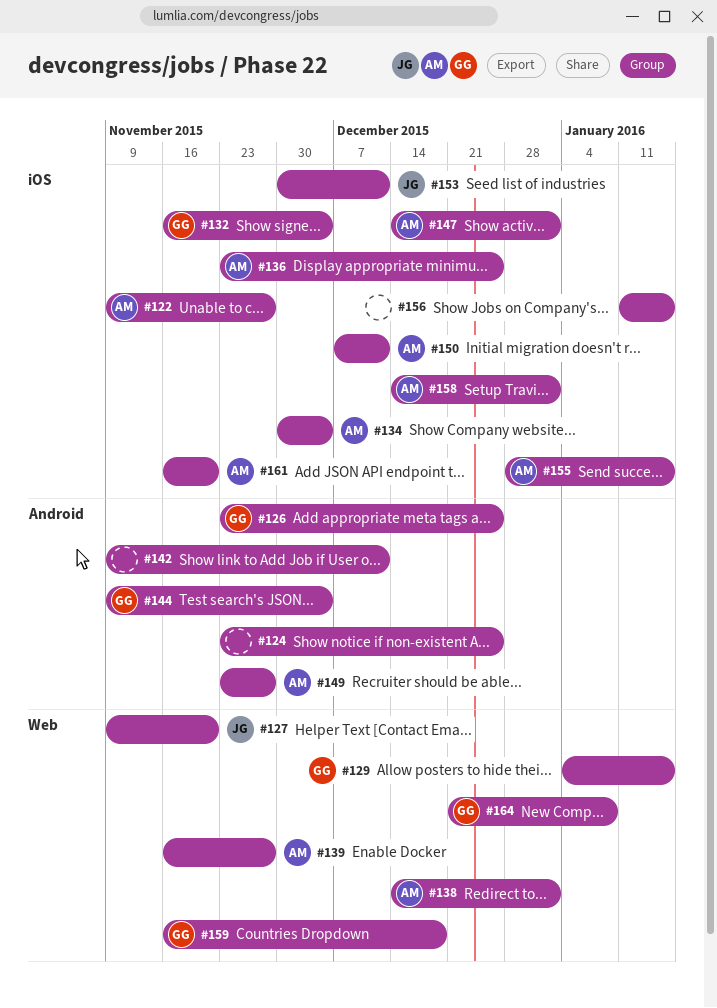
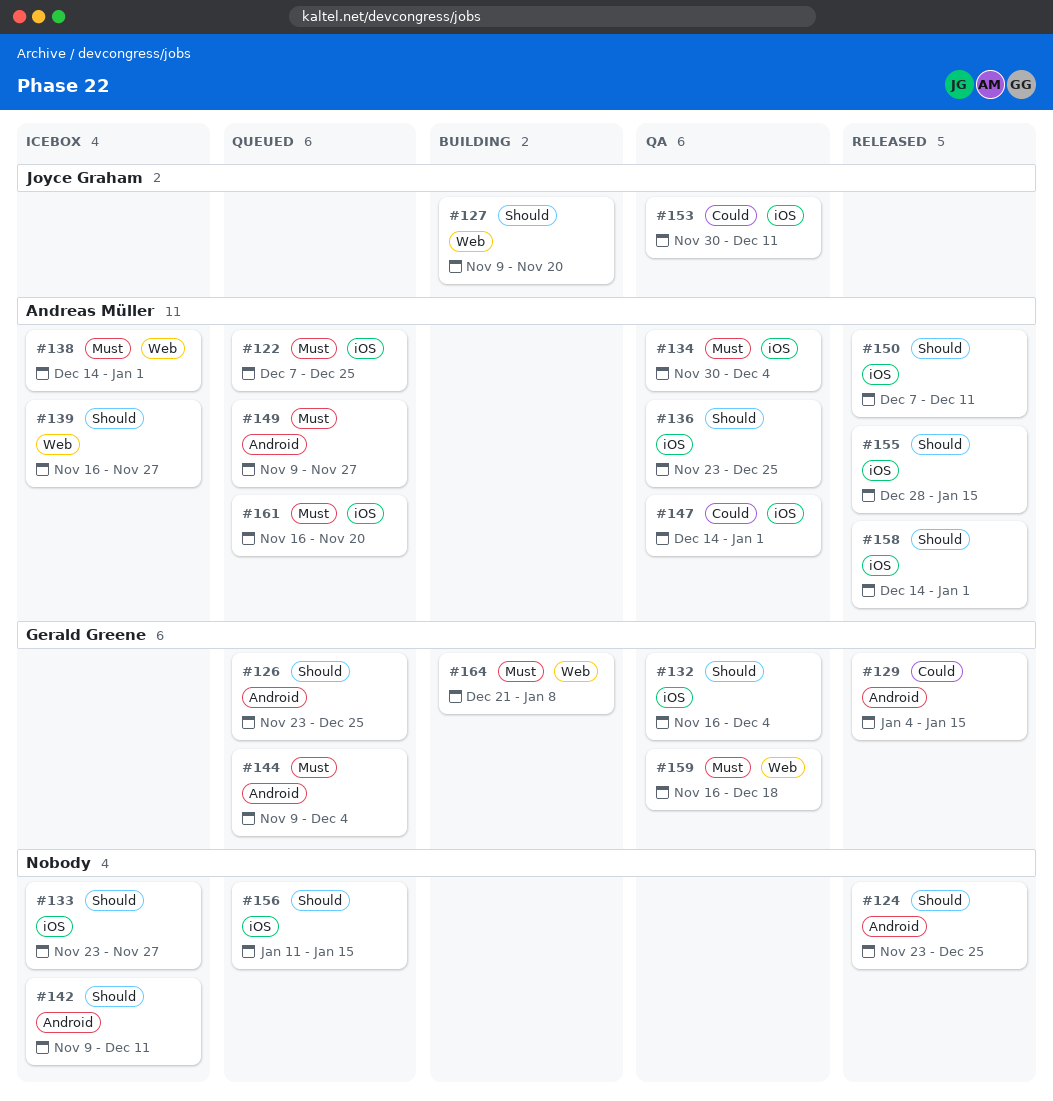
#122, start: Nov 9 -> Dec 7
#122, due: Nov 27 -> Dec 25
#129, label: Web -> Android
#133: none -> present
#149, start: Nov 23 -> Nov 9

